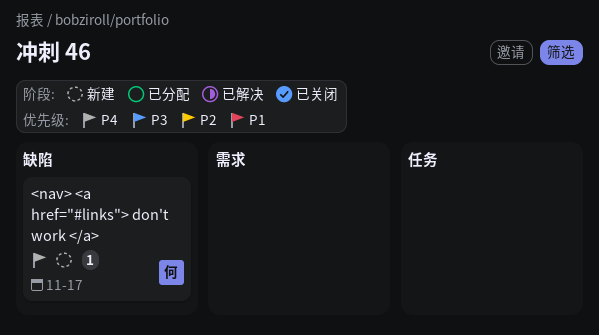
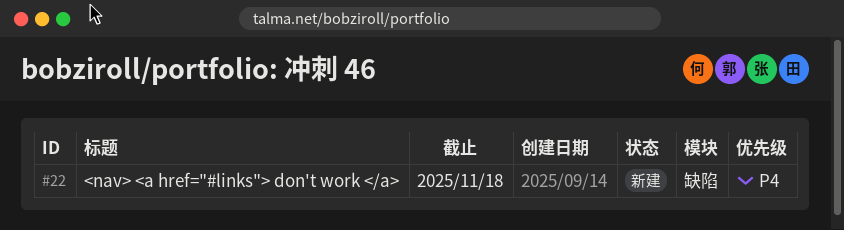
<nav> <a href="#links"> don't work </a>, due: Nov 17 -> Nov 18

